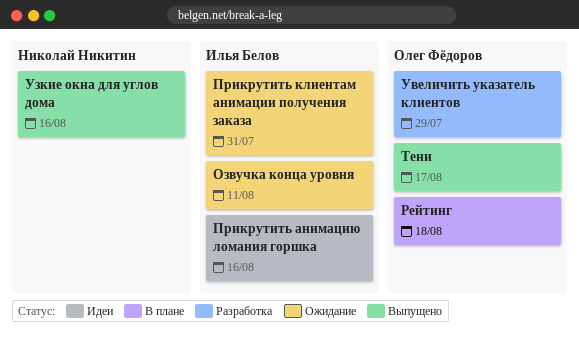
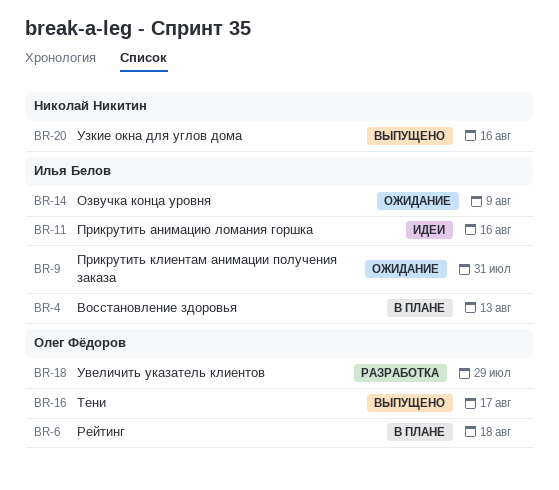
Восстановление здоровья: none -> present
Озвучка конца уровня, due: Aug 11 -> Aug 9

